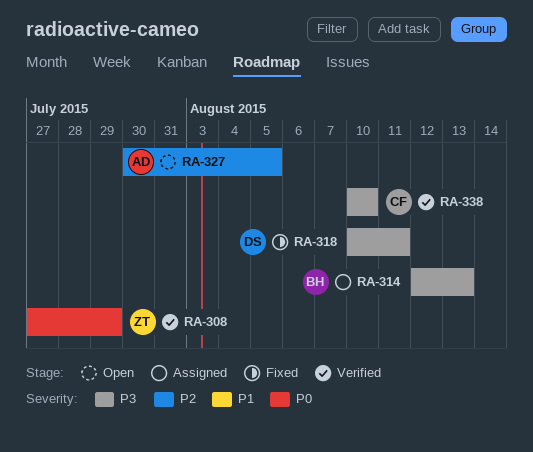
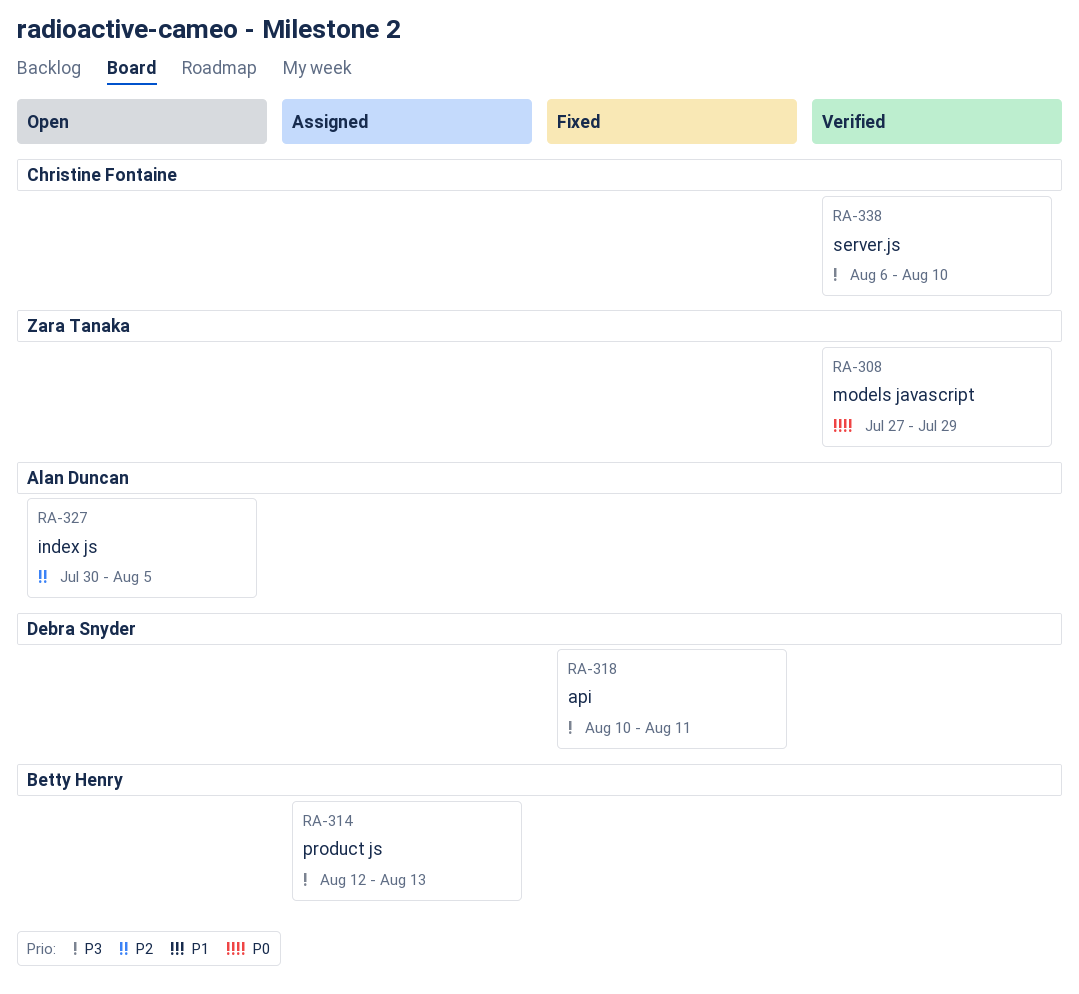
RA-338, start: Aug 10 -> Aug 6

